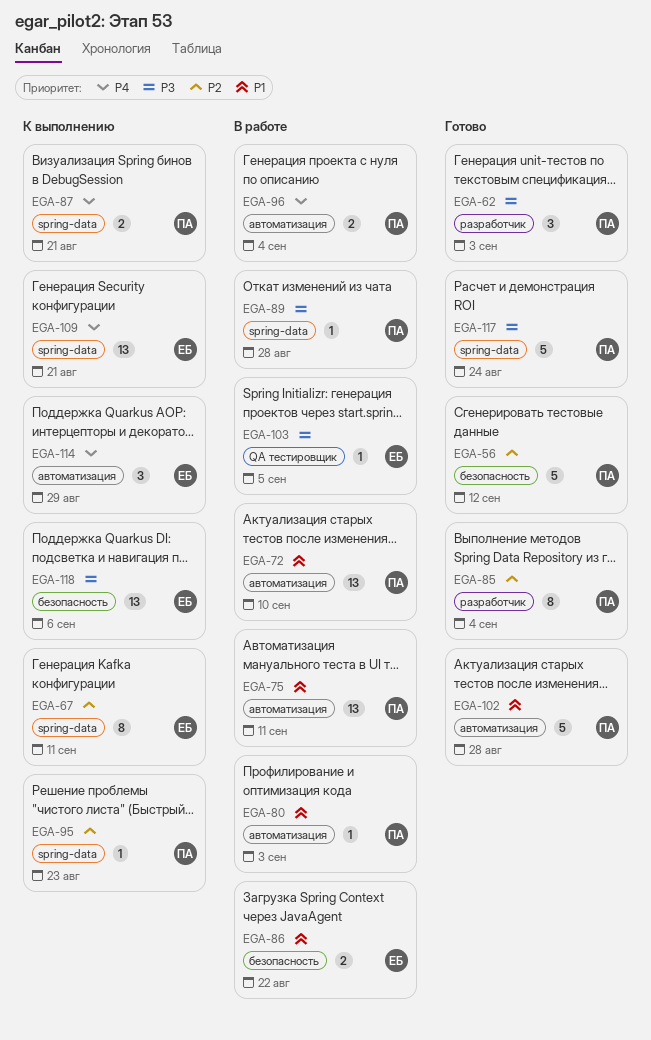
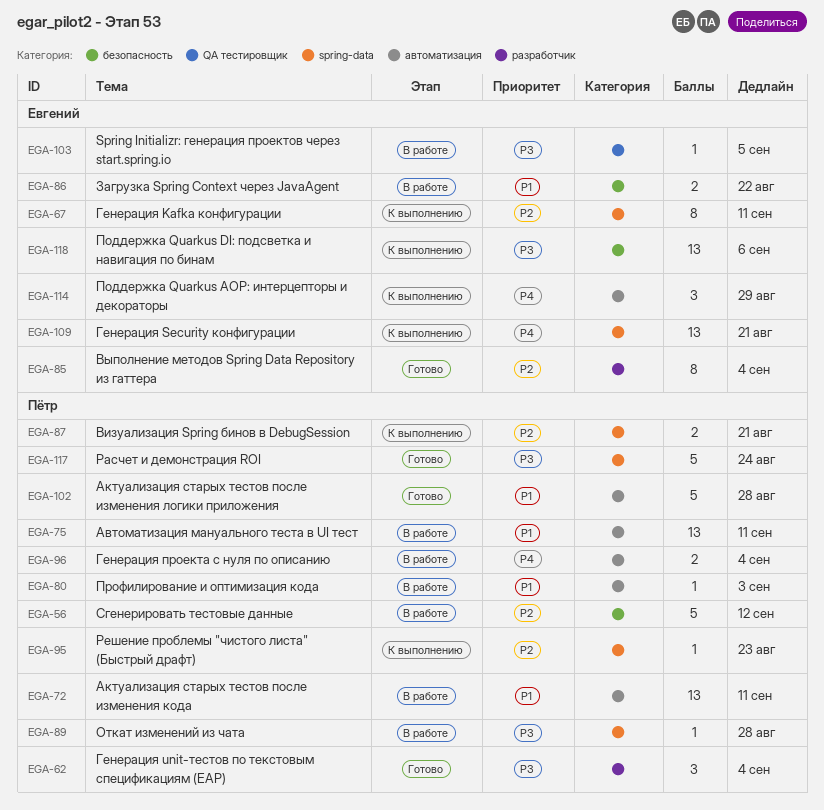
EGA-56, status: Готово -> В работе
EGA-62, due: Sep 3 -> Sep 4
EGA-72, due: Sep 10 -> Sep 11
EGA-85, owner: Пётр -> Евгений
EGA-87, priority: P4 -> P2

